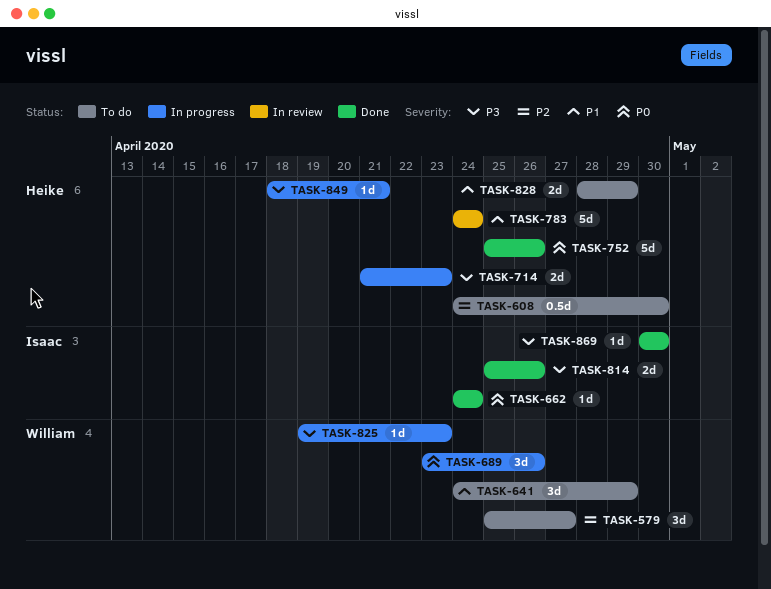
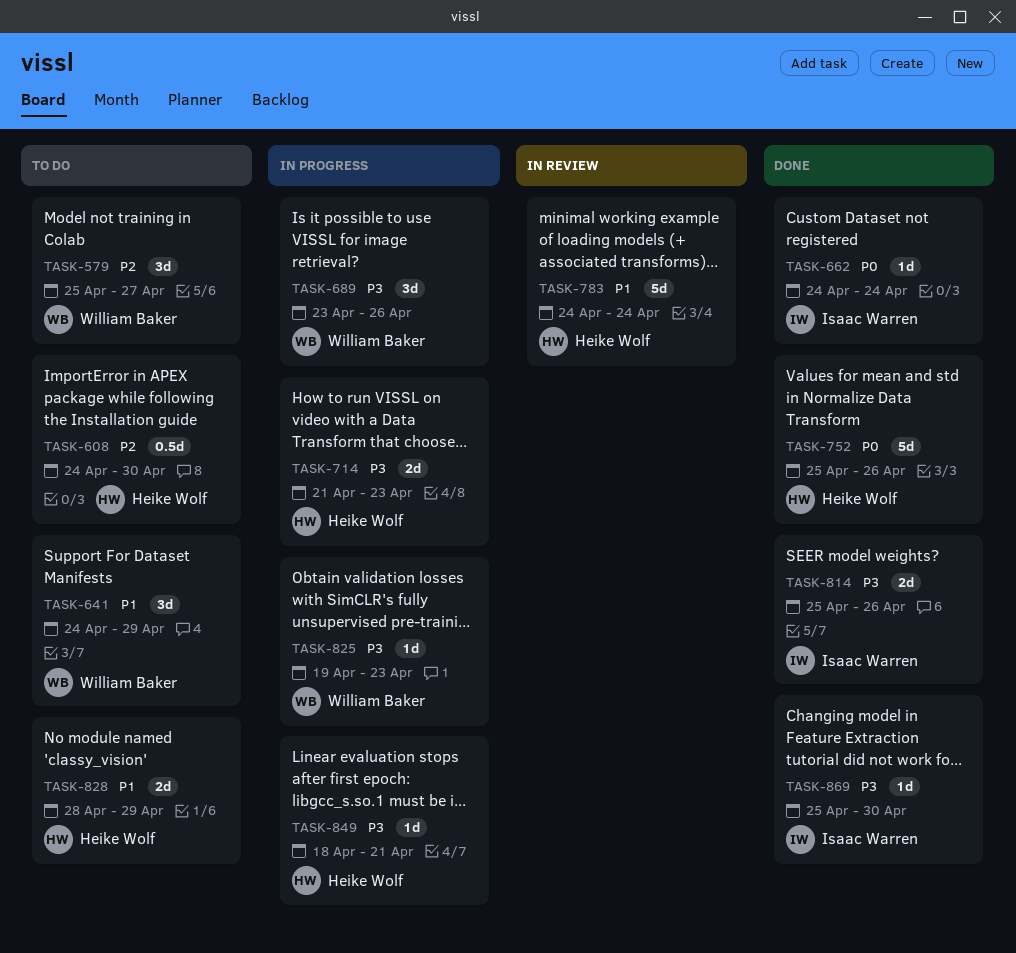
TASK-689, priority: P0 -> P3
TASK-869, start: Apr 30 -> Apr 25

